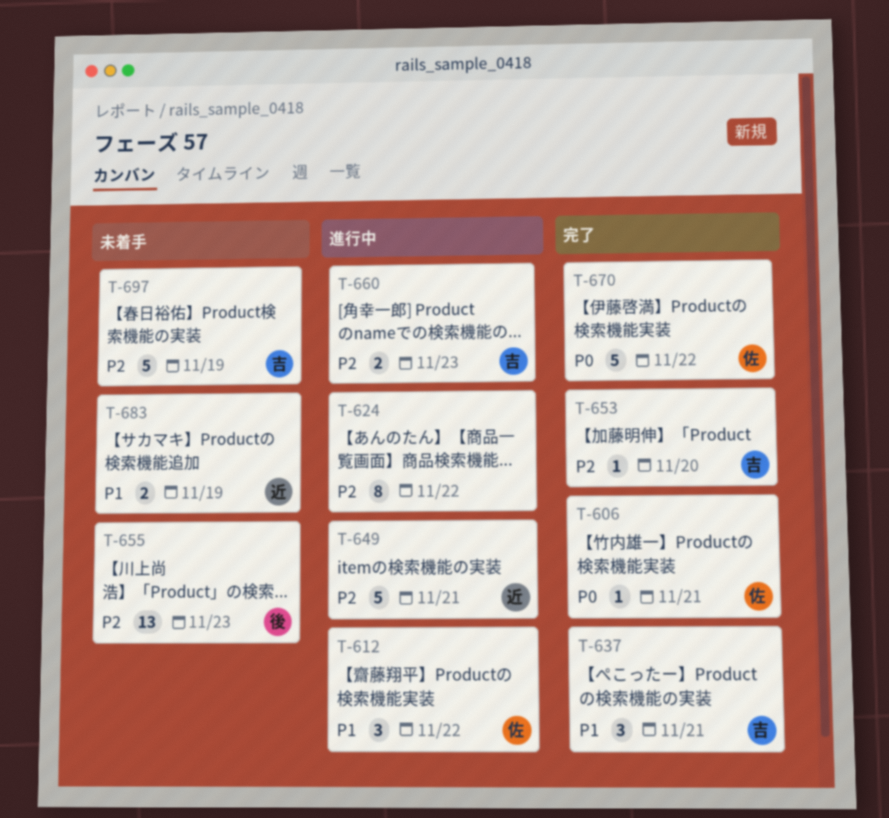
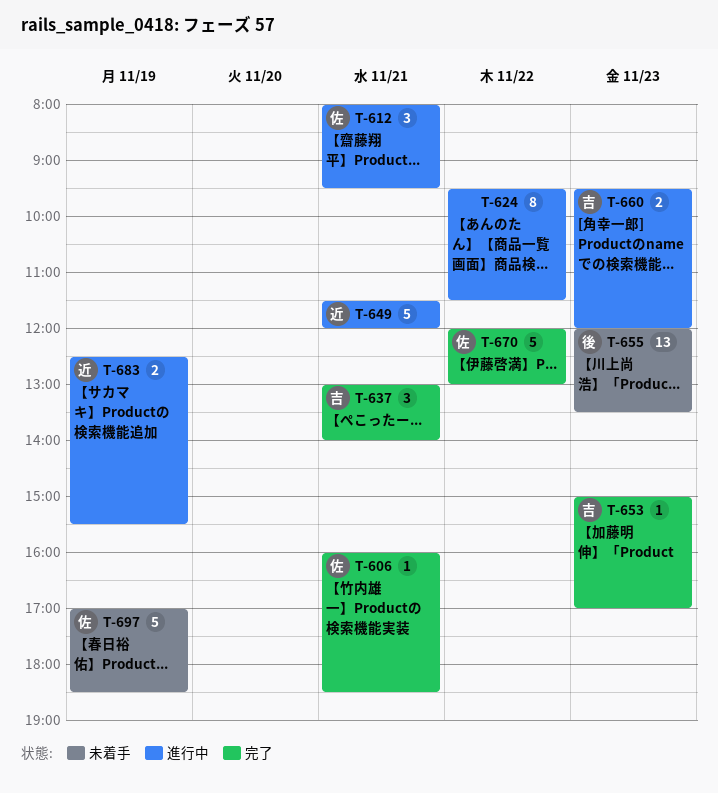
T-612, day: Nov 22 -> Nov 21
T-653, day: Nov 20 -> Nov 23
T-683, status: 未着手 -> 進行中
T-697, owner: 吉 -> 佐

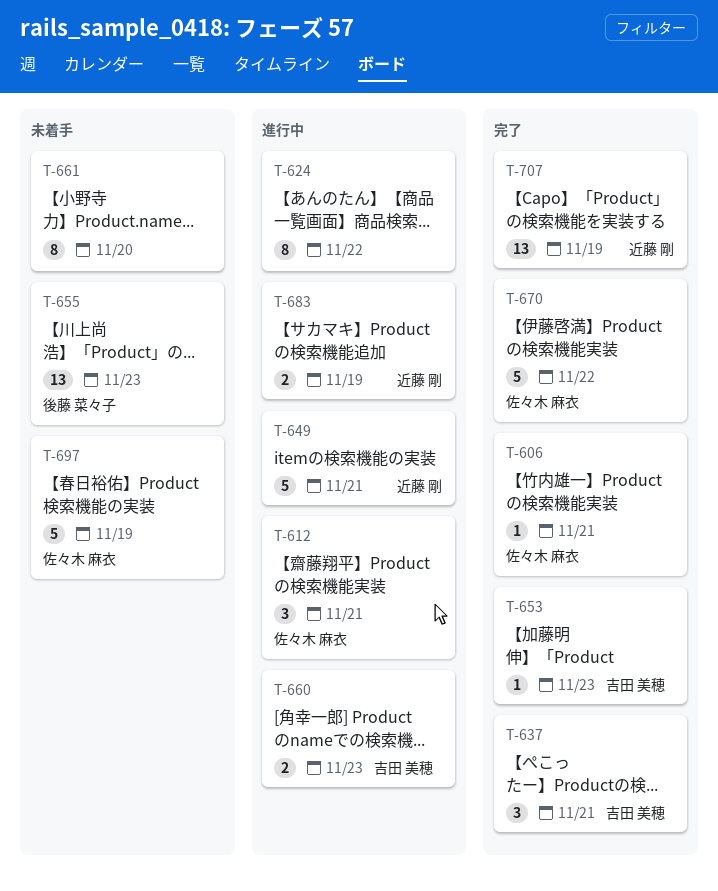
T-661: none -> present
T-707: none -> present

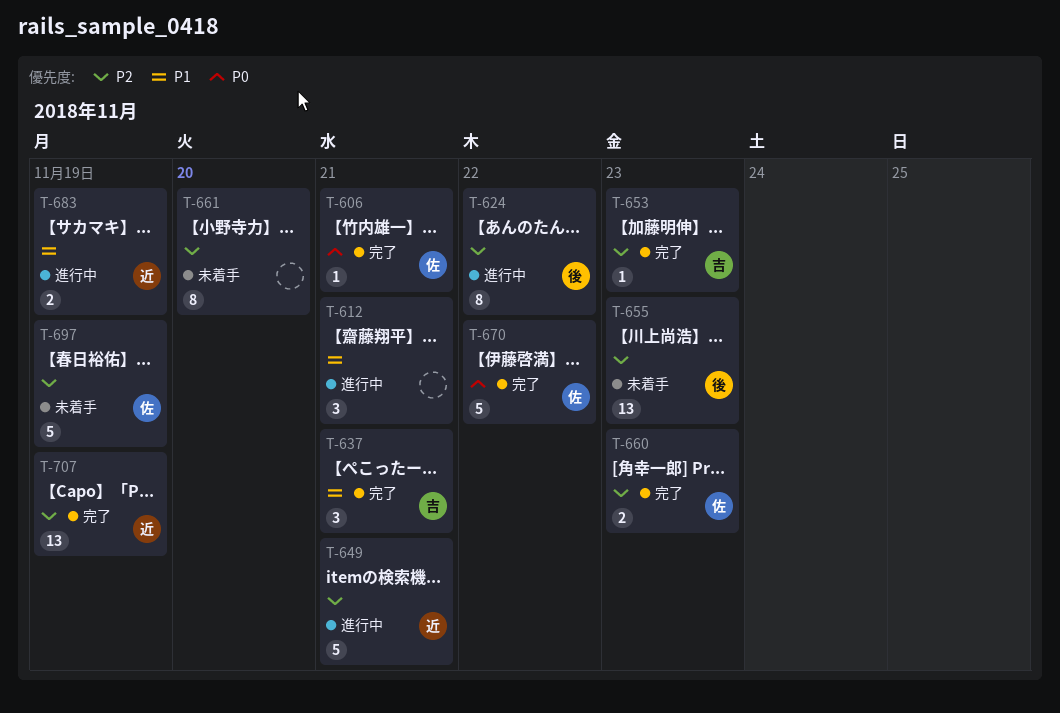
T-612, owner: 佐々木 麻衣 -> none
T-624, owner: none -> 後藤 菜々子
T-660, status: 進行中 -> 完了
T-660, owner: 吉田 美穂 -> 佐々木 麻衣

